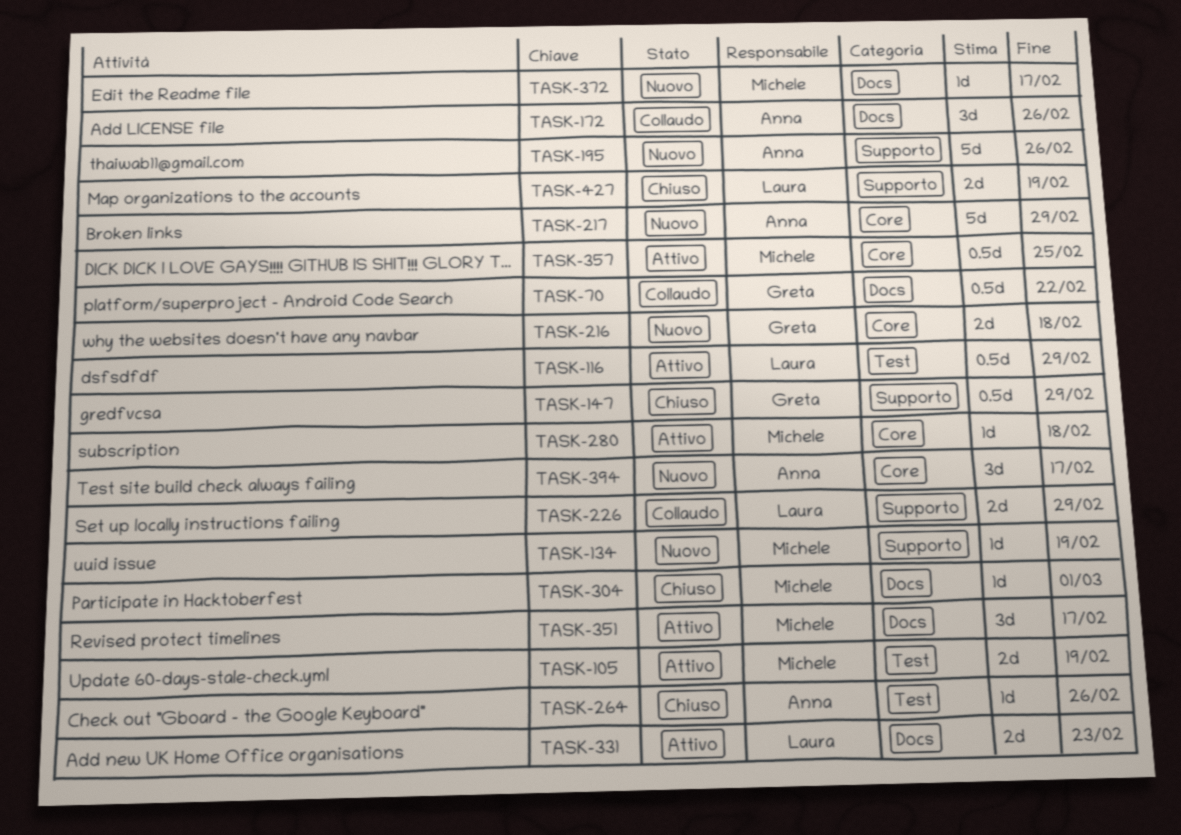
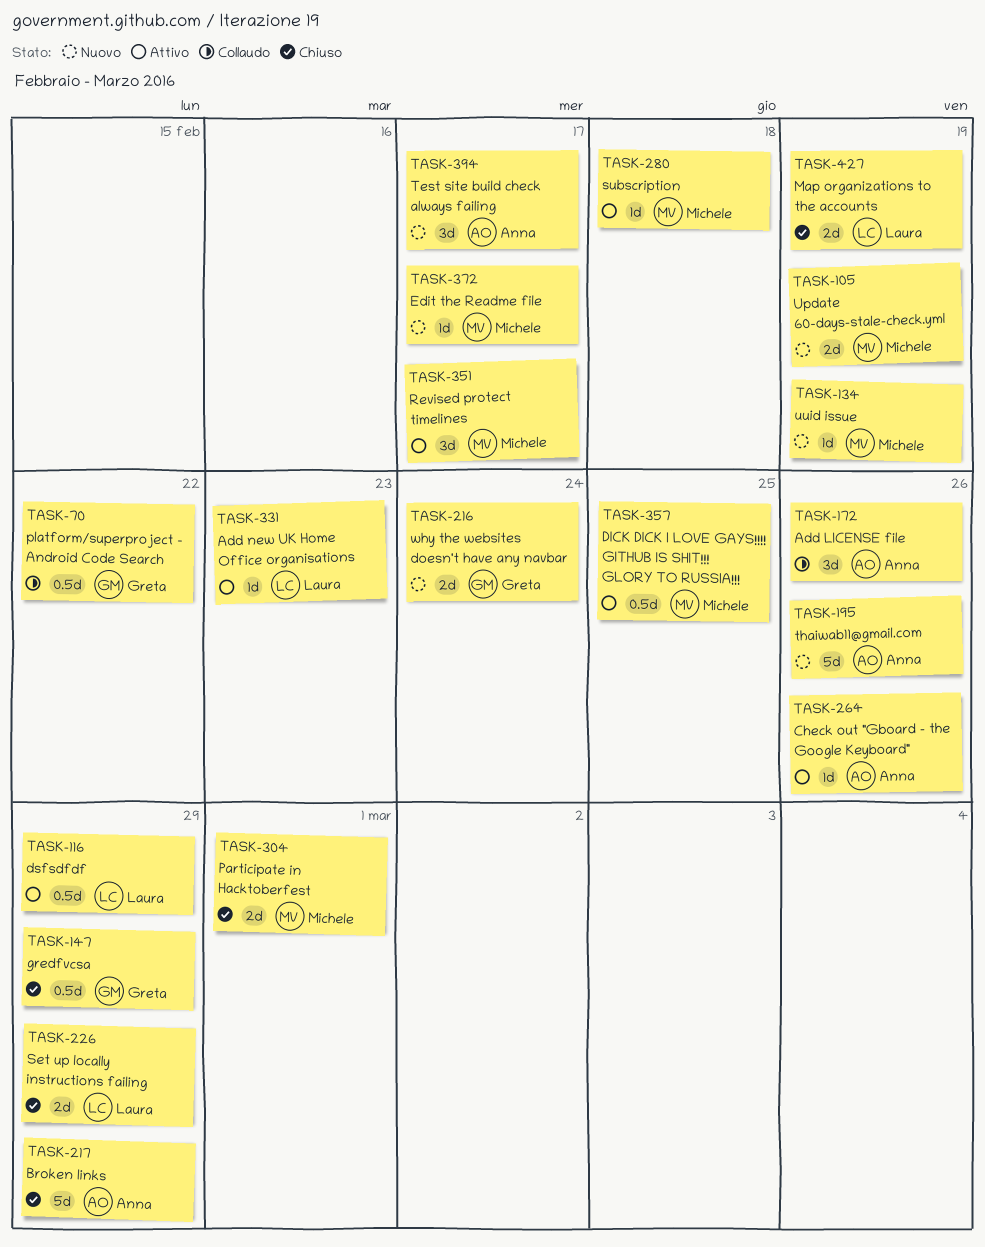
TASK-105, status: Attivo -> Nuovo
TASK-216, due: Feb 18 -> Feb 24
TASK-217, status: Nuovo -> Chiuso
TASK-226, status: Collaudo -> Chiuso
TASK-264, status: Chiuso -> Attivo
TASK-304, estimate: 1d -> 2d
TASK-331, estimate: 2d -> 1d

